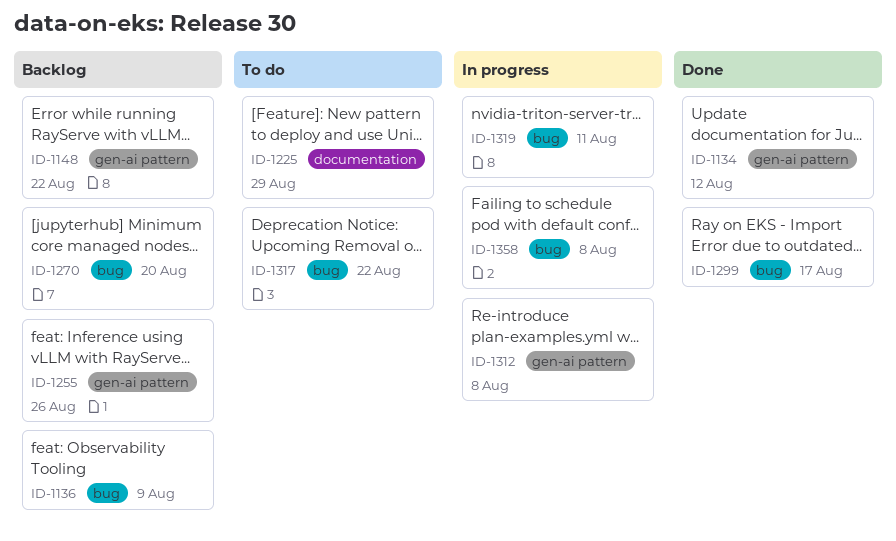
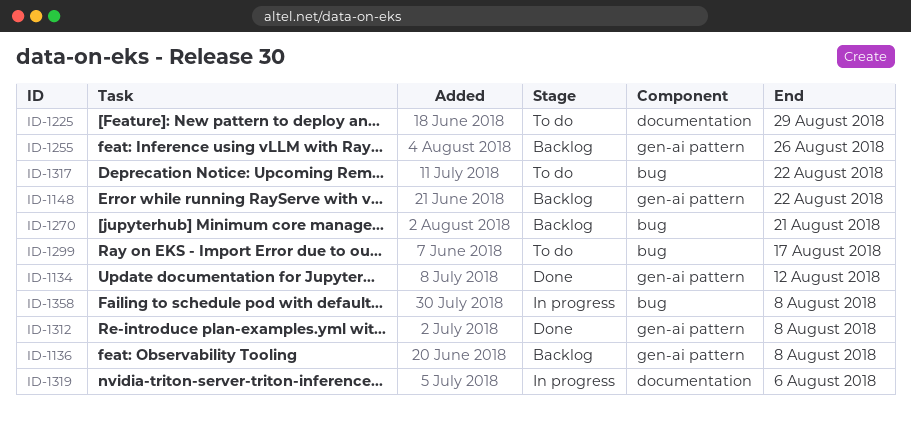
ID-1136, label: bug -> gen-ai pattern
ID-1136, due: Aug 9 -> Aug 8
ID-1270, due: Aug 20 -> Aug 21
ID-1299, status: Done -> To do
ID-1312, status: In progress -> Done
ID-1319, label: bug -> documentation
ID-1319, due: Aug 11 -> Aug 6

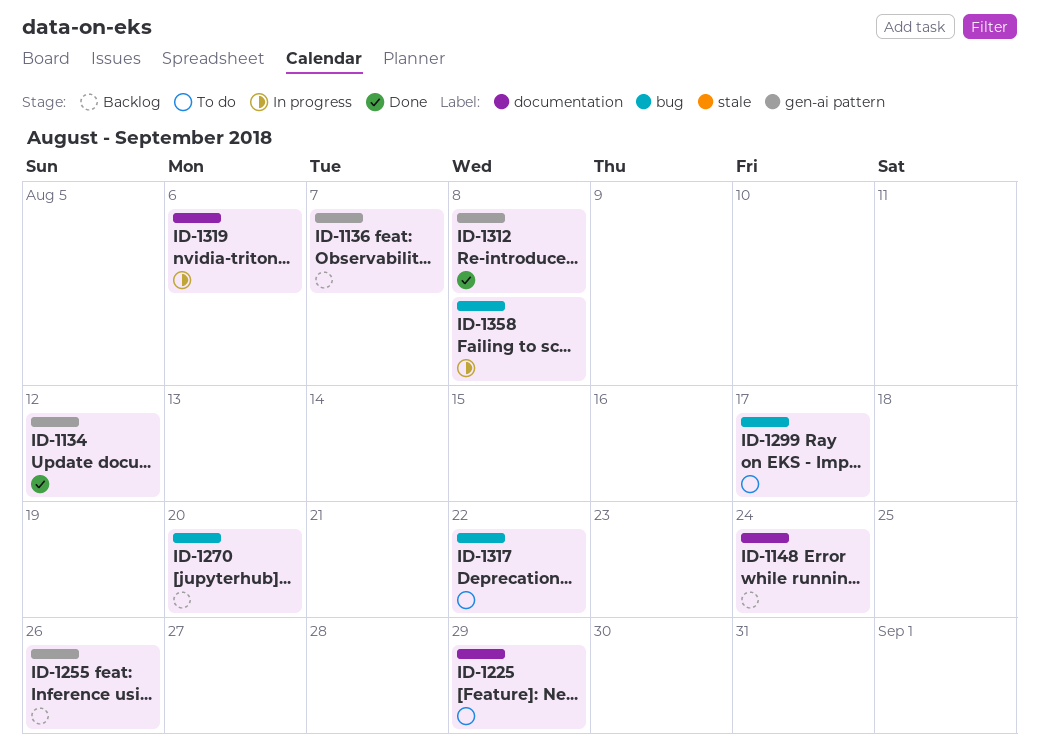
ID-1136, due: Aug 8 -> Aug 7
ID-1148, label: gen-ai pattern -> documentation
ID-1148, due: Aug 22 -> Aug 24
ID-1270, due: Aug 21 -> Aug 20

